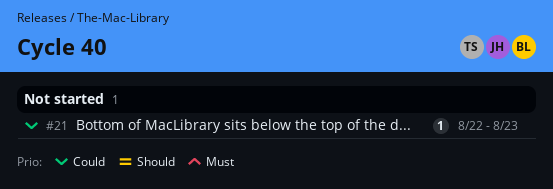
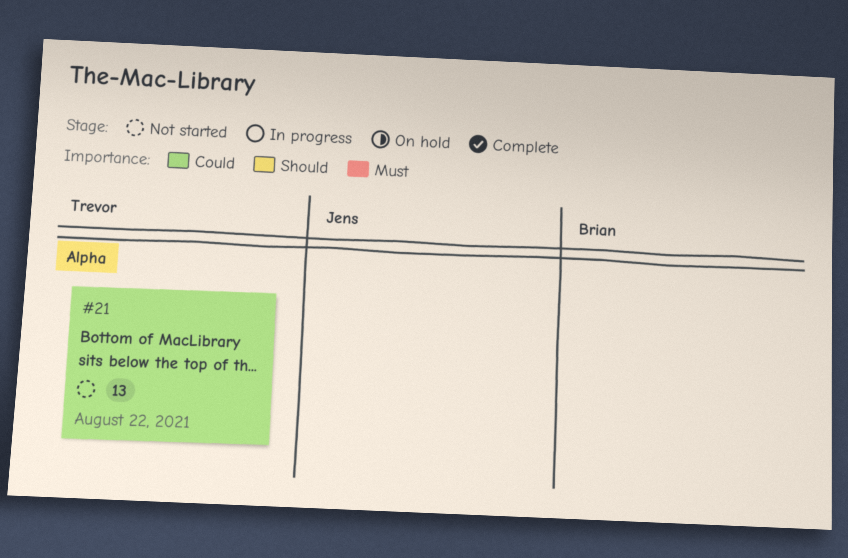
#21, estimate: 1 -> 13
#21, due: Aug 23 -> Aug 22

